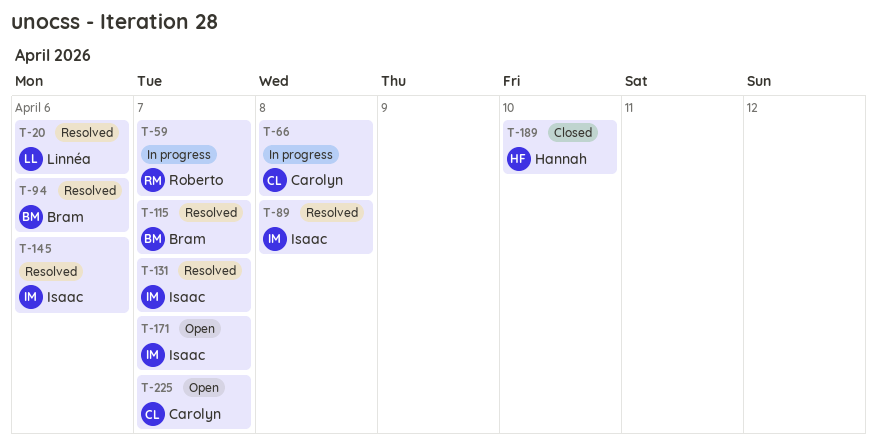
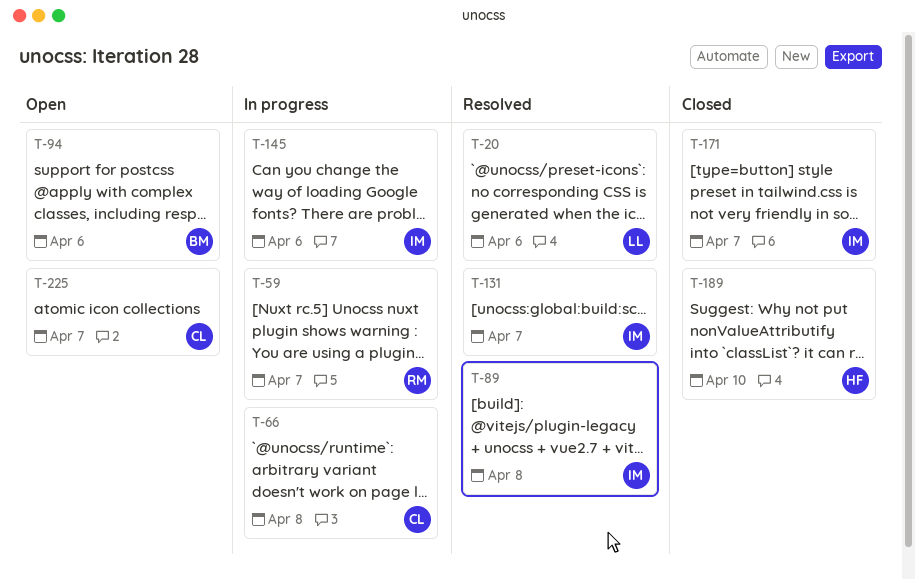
T-94, status: Resolved -> Open
T-115: present -> none
T-145, status: Resolved -> In progress
T-171, status: Open -> Closed

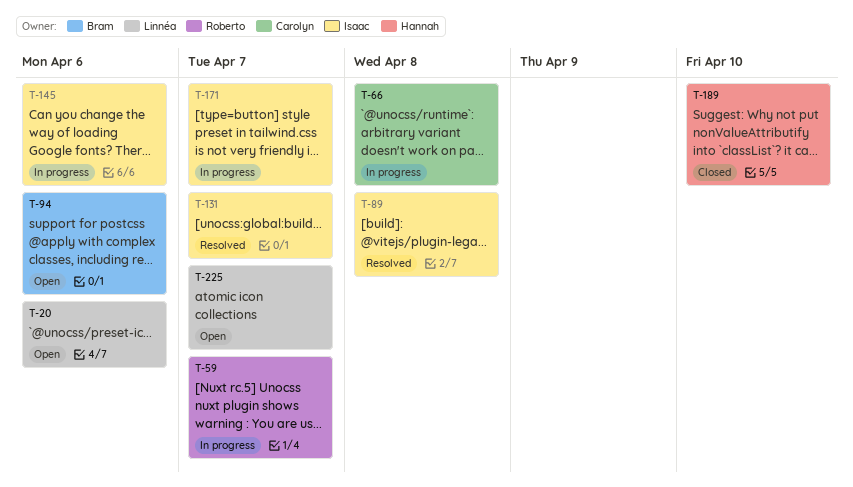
T-20, status: Resolved -> Open
T-171, status: Closed -> In progress
T-225, owner: Carolyn -> Linnéa

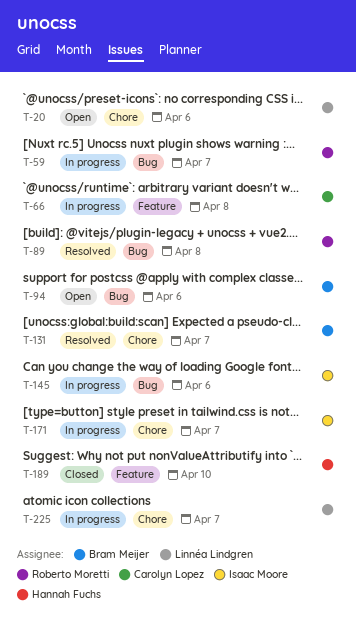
T-89, owner: Isaac Moore -> Roberto Moretti
T-131, owner: Isaac Moore -> Bram Meijer
T-225, status: Open -> In progress

